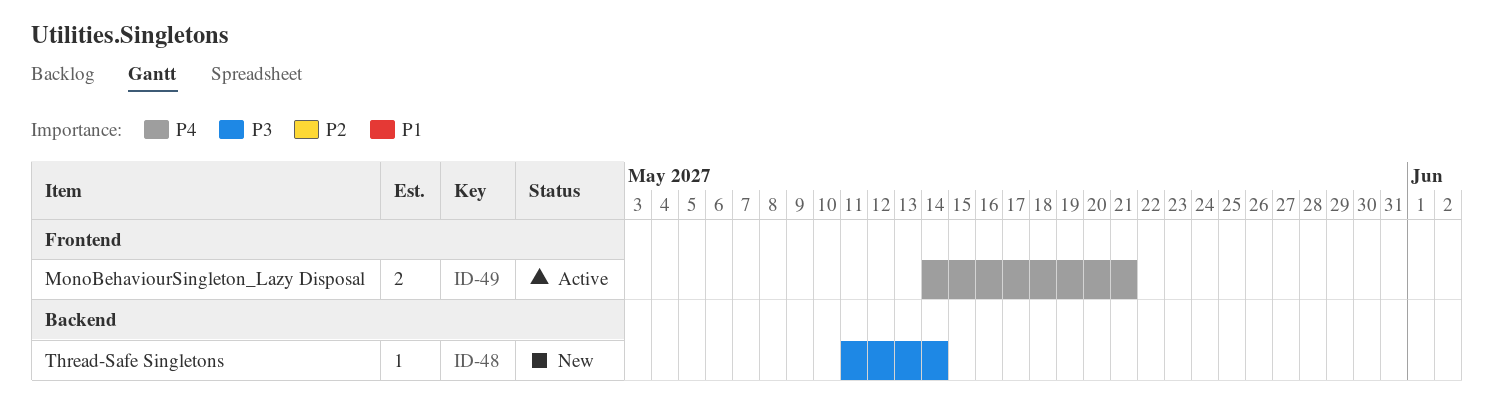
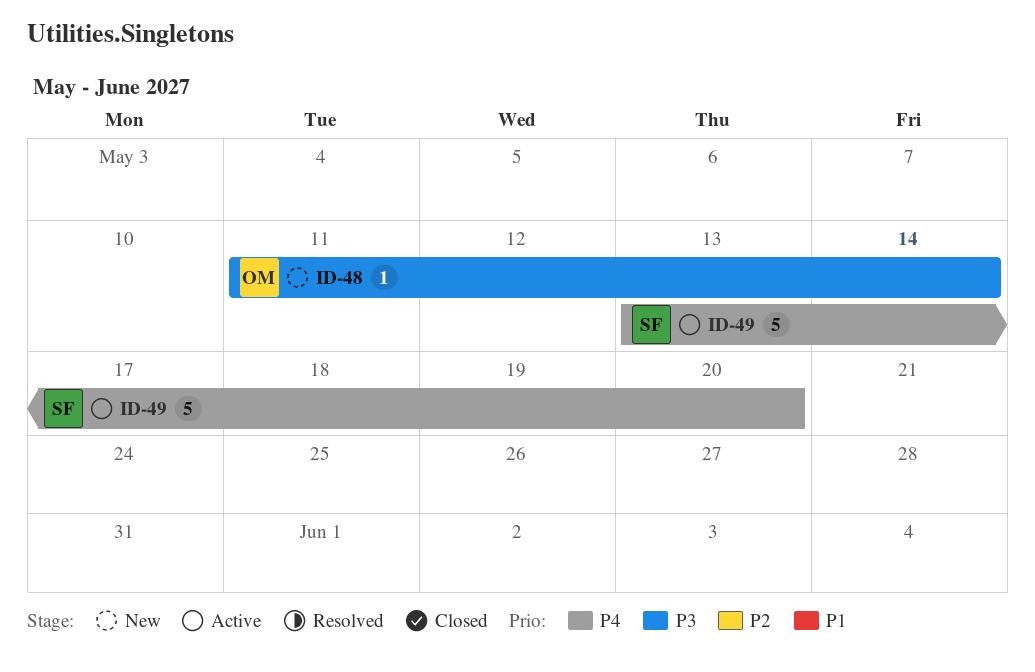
ID-49, estimate: 2 -> 5
ID-49, start: May 14 -> May 13
ID-49, due: May 21 -> May 20

